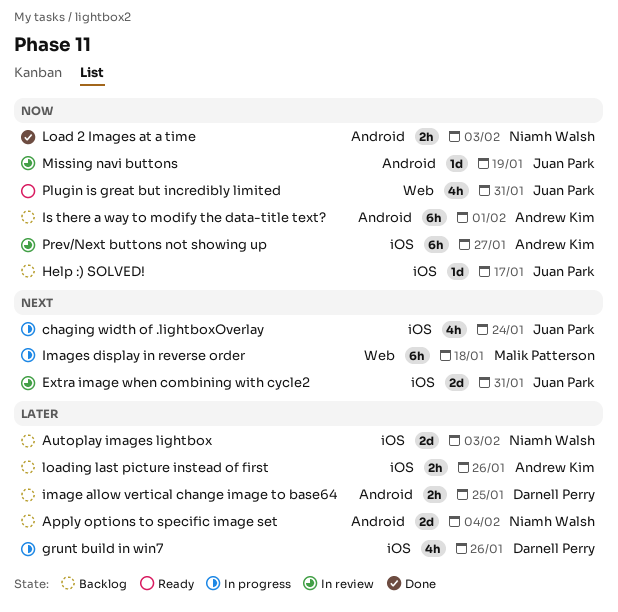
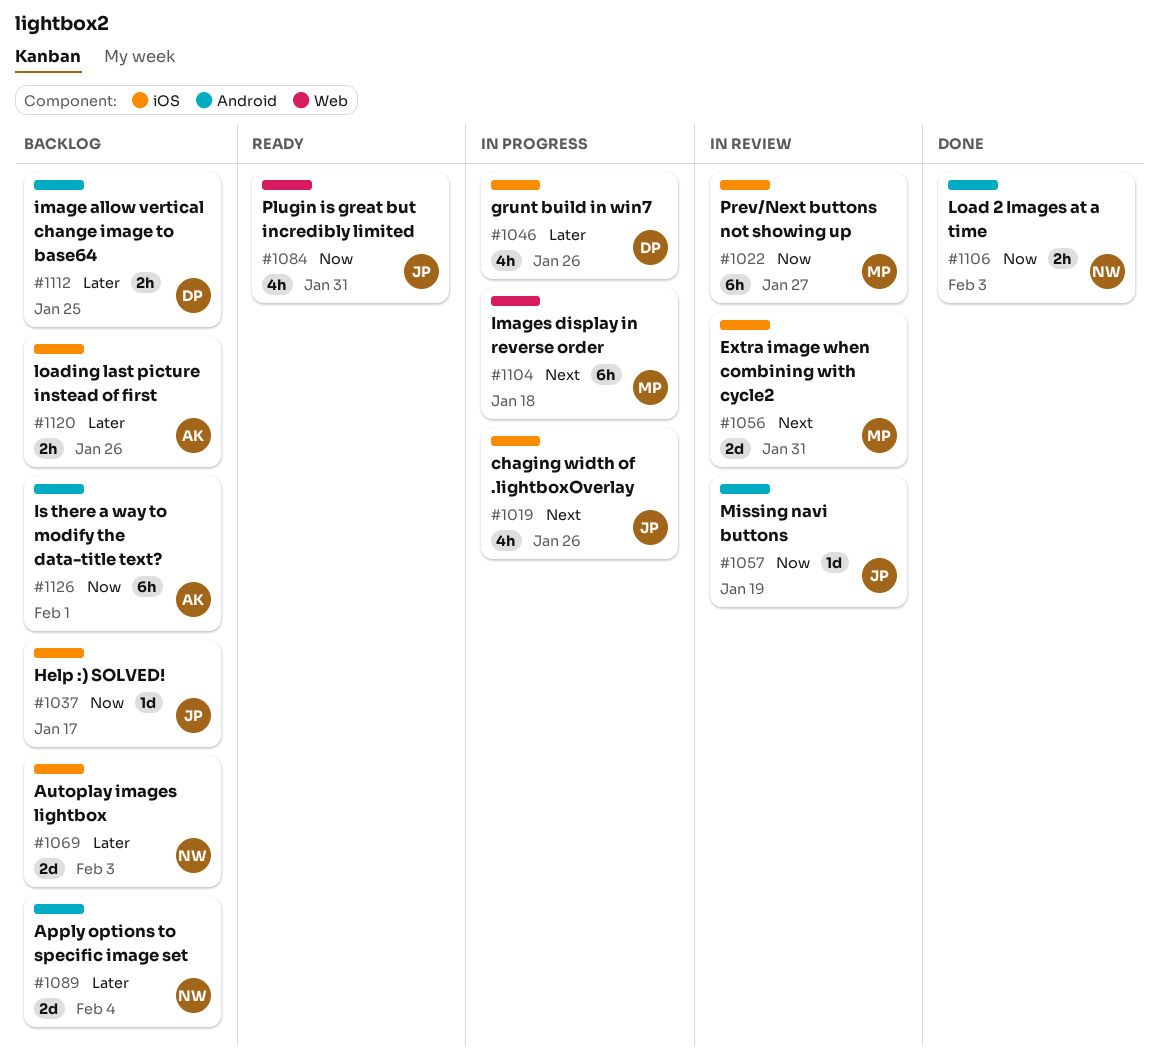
chaging width of .lightboxOverlay, due: Jan 24 -> Jan 26
Extra image when combining with cycle2, owner: Juan Park -> Malik Patterson
Prev/Next buttons not showing up, owner: Andrew Kim -> Malik Patterson

